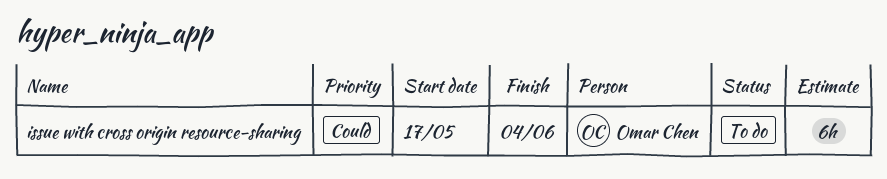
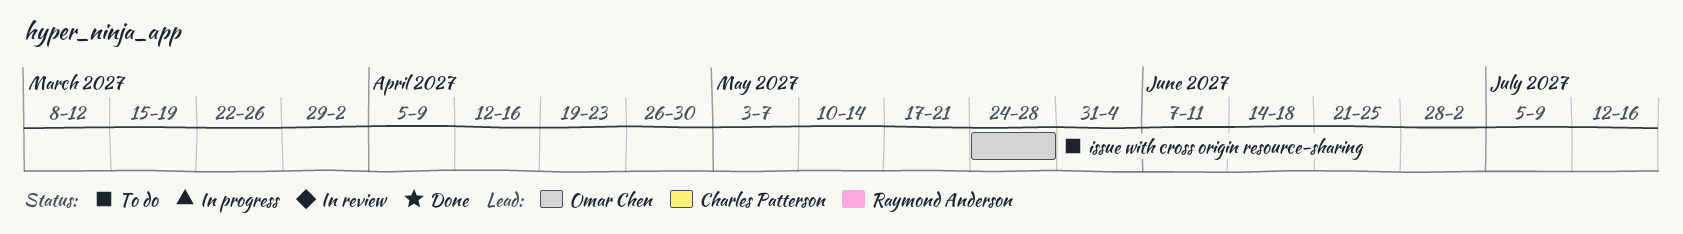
issue with cross origin resource-sharing, start: May 17 -> May 24
issue with cross origin resource-sharing, due: Jun 4 -> May 28

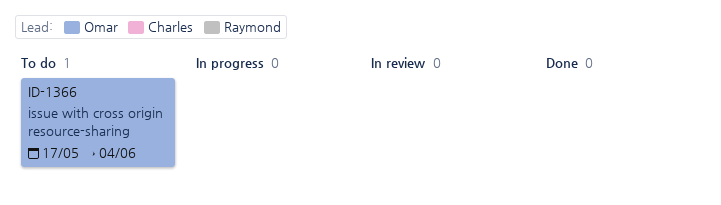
issue with cross origin resource-sharing, start: May 24 -> May 17
issue with cross origin resource-sharing, due: May 28 -> Jun 4

